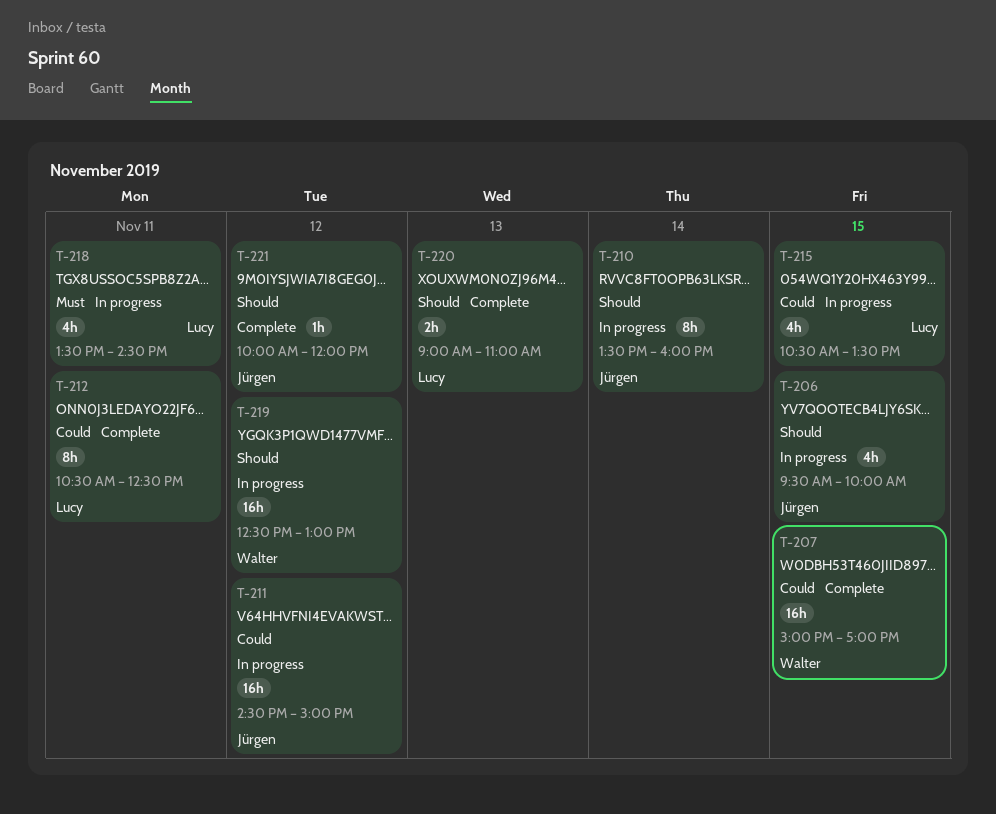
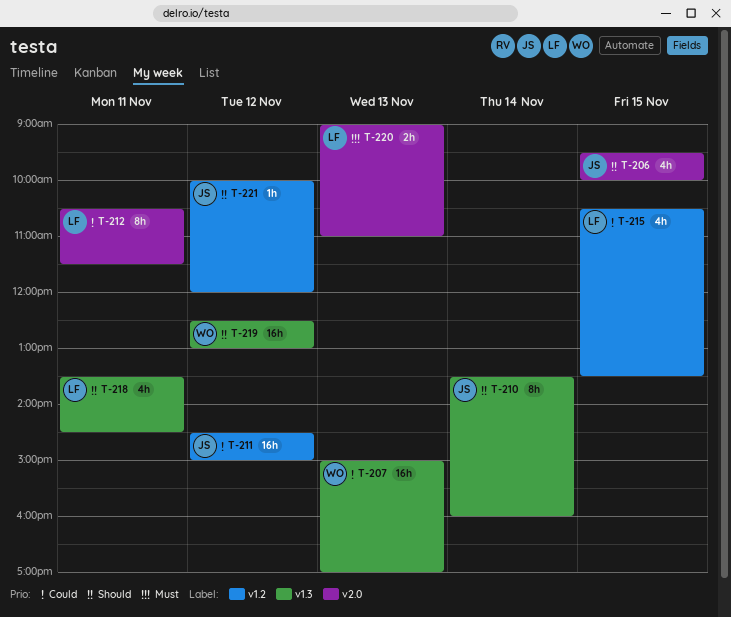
T-207, day: Nov 15 -> Nov 13
T-212, ends: 12:30 -> 11:30
T-218, priority: Must -> Should
T-220, priority: Should -> Must

